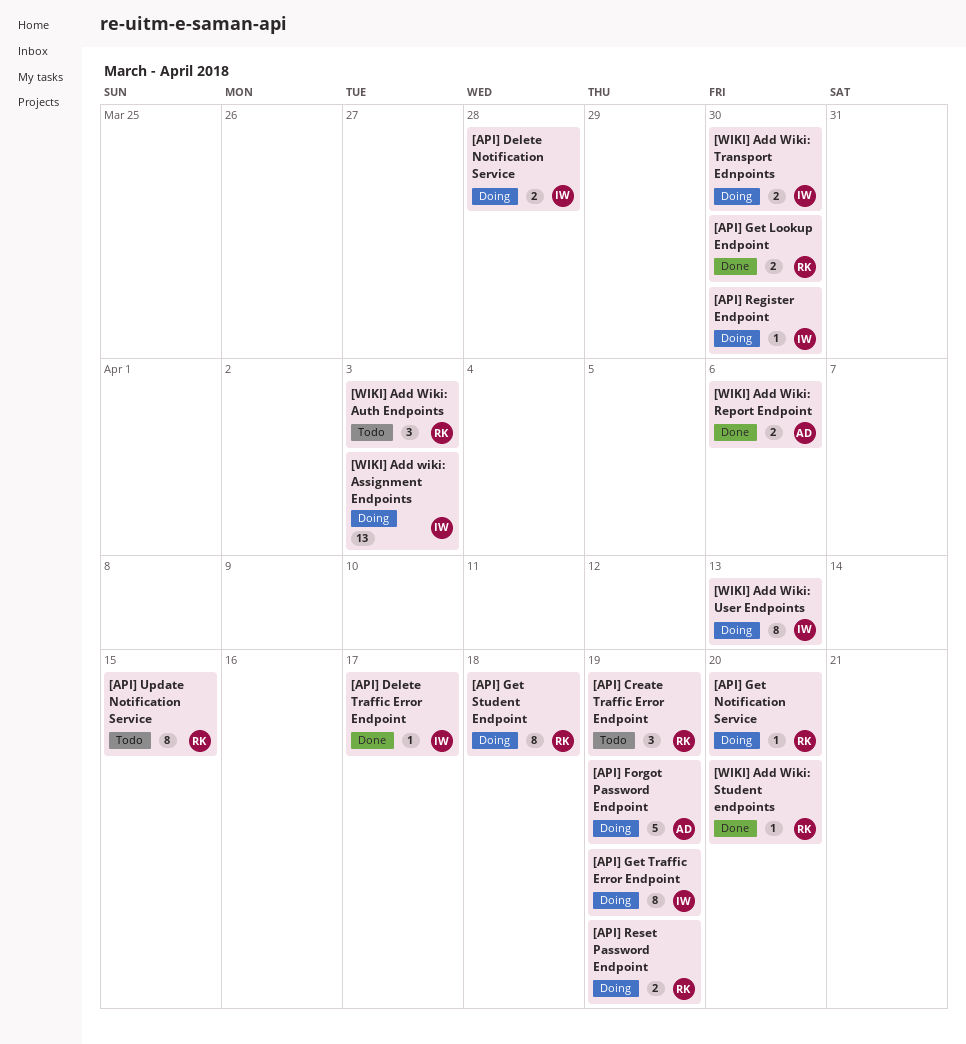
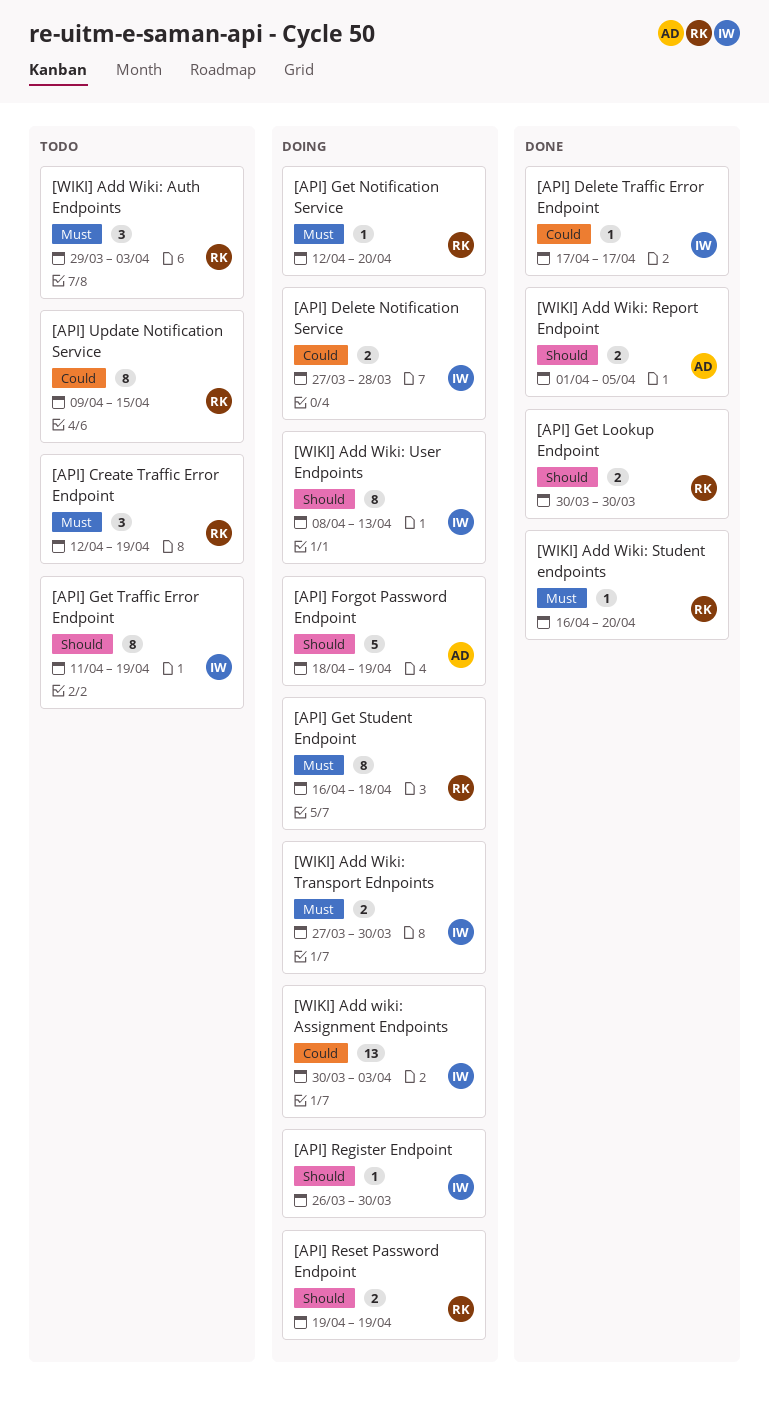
[API] Get Traffic Error Endpoint, status: Doing -> Todo
[WIKI] Add Wiki: Report Endpoint, due: Apr 6 -> Apr 5

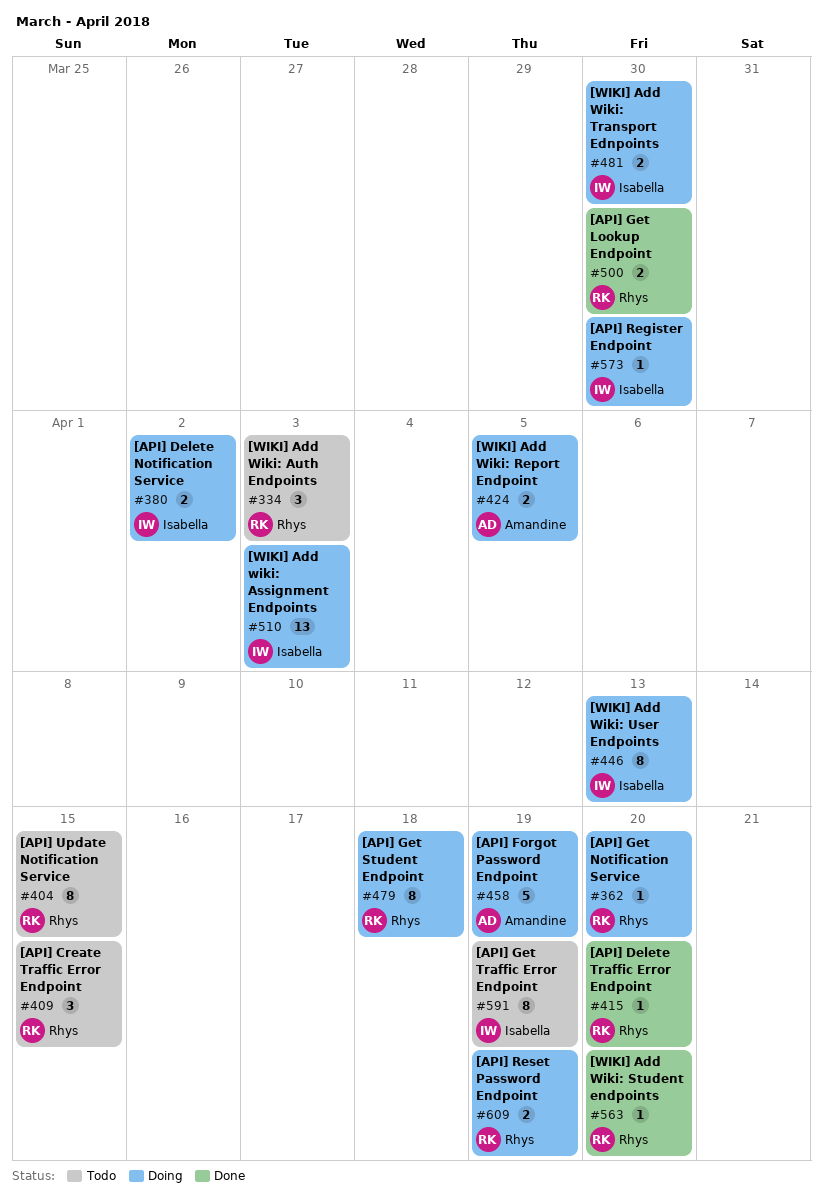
[API] Create Traffic Error Endpoint, due: Apr 19 -> Apr 15
[API] Delete Notification Service, due: Mar 28 -> Apr 2
[API] Delete Traffic Error Endpoint, owner: Isabella -> Rhys
[API] Delete Traffic Error Endpoint, due: Apr 17 -> Apr 20
[WIKI] Add Wiki: Report Endpoint, status: Done -> Doing

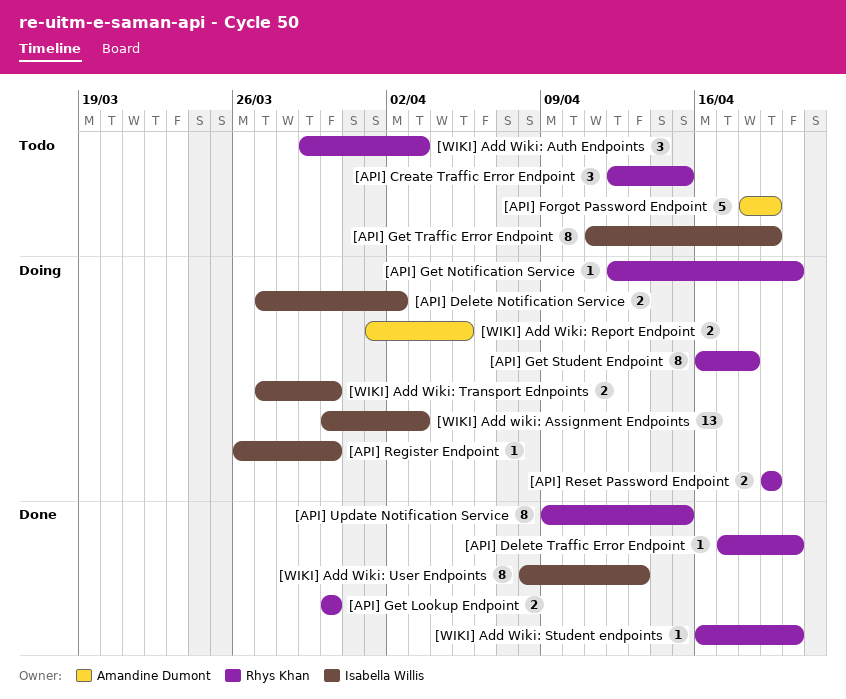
[API] Forgot Password Endpoint, status: Doing -> Todo
[API] Update Notification Service, status: Todo -> Done
[WIKI] Add Wiki: User Endpoints, status: Doing -> Done

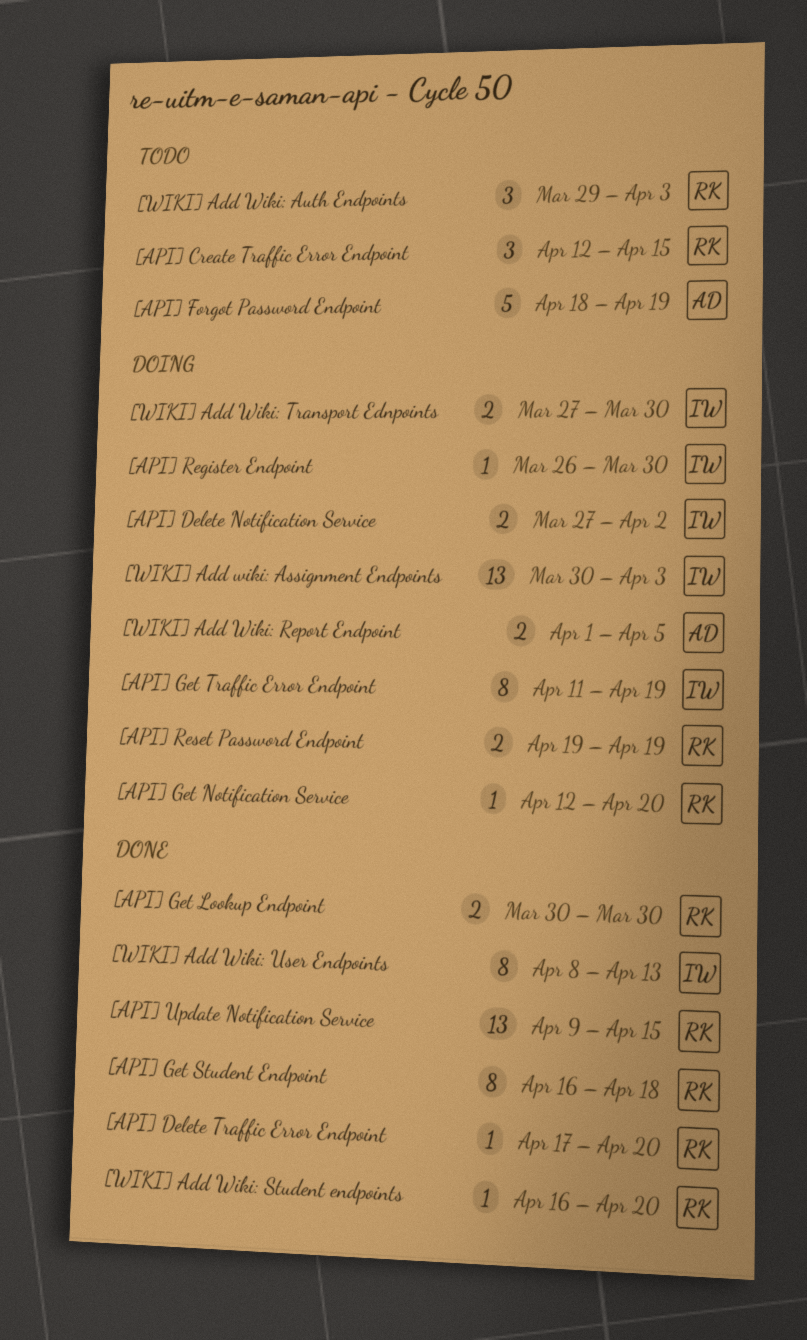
[API] Get Student Endpoint, status: Doing -> Done
[API] Get Traffic Error Endpoint, status: Todo -> Doing
[API] Update Notification Service, estimate: 8 -> 13

